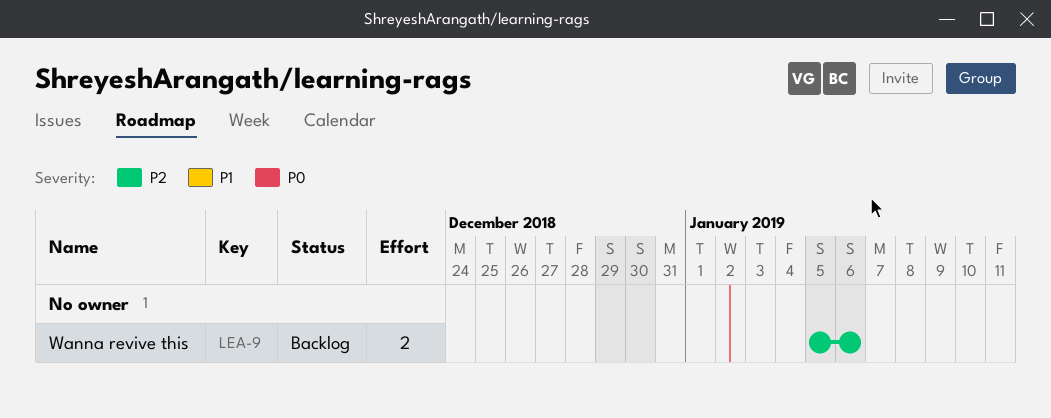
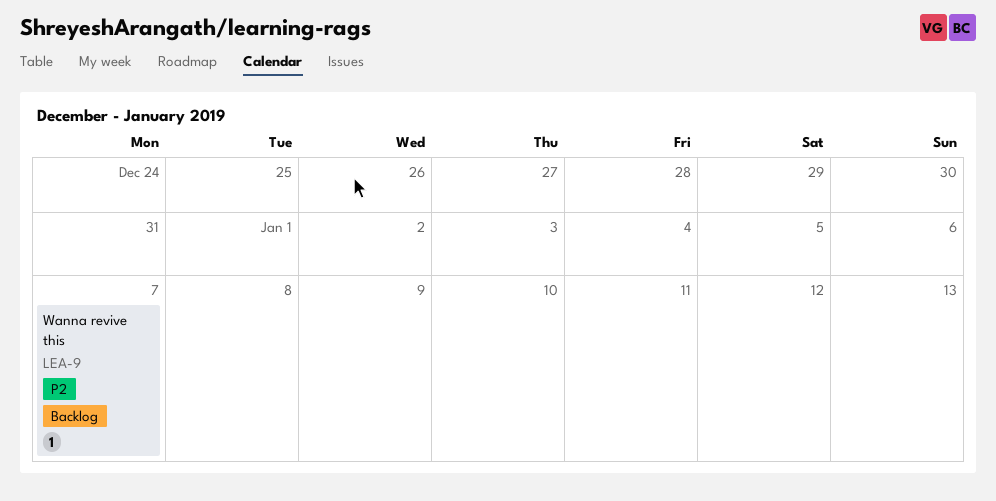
LEA-9, estimate: 2 -> 1
LEA-9, due: Jan 6 -> Jan 7

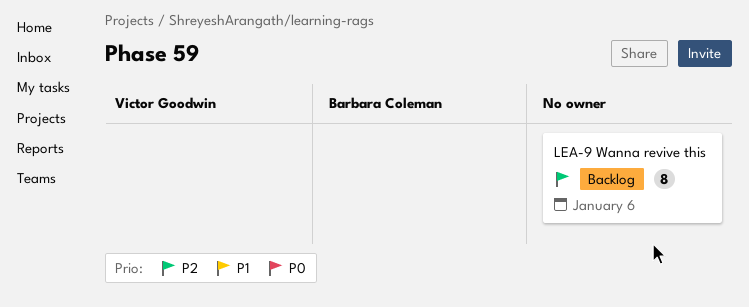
LEA-9, estimate: 1 -> 8
LEA-9, due: Jan 7 -> Jan 6

